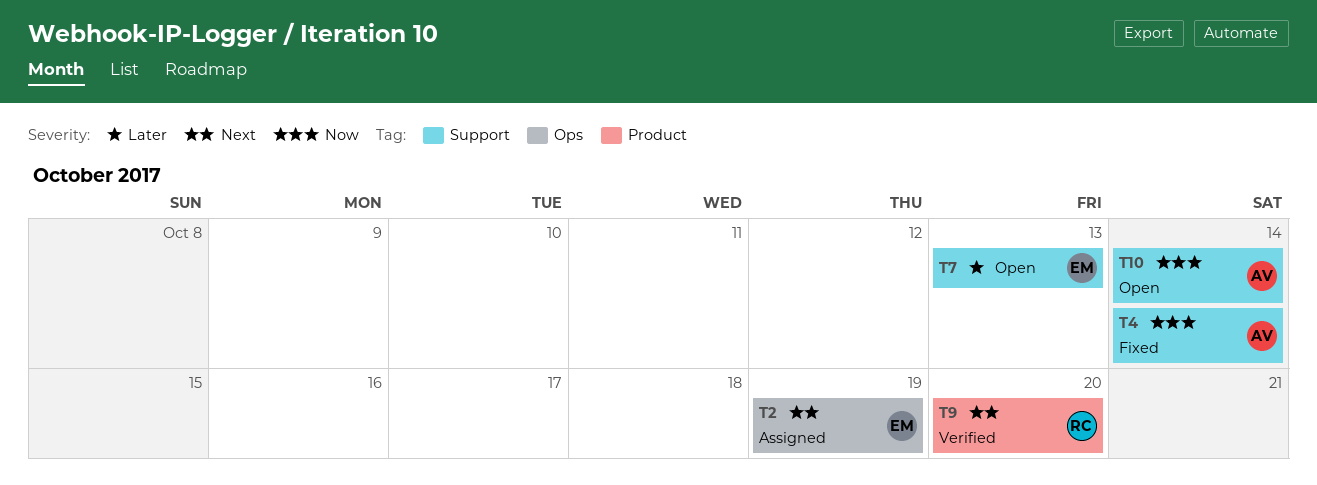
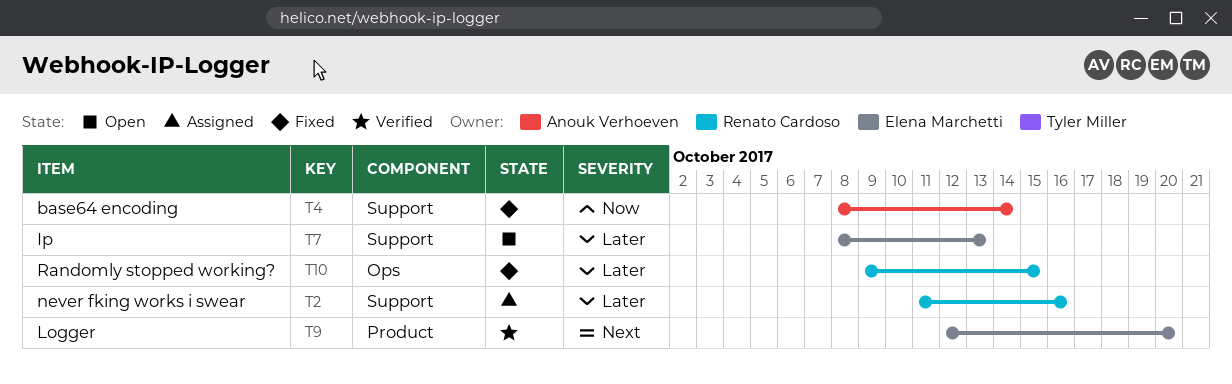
T2, owner: Elena Marchetti -> Renato Cardoso
T2, priority: Next -> Later
T2, label: Ops -> Support
T2, due: Oct 19 -> Oct 16
T9, owner: Renato Cardoso -> Elena Marchetti
T10, status: Open -> Fixed
T10, owner: Anouk Verhoeven -> Renato Cardoso
T10, priority: Now -> Later
T10, label: Support -> Ops
T10, due: Oct 14 -> Oct 15

